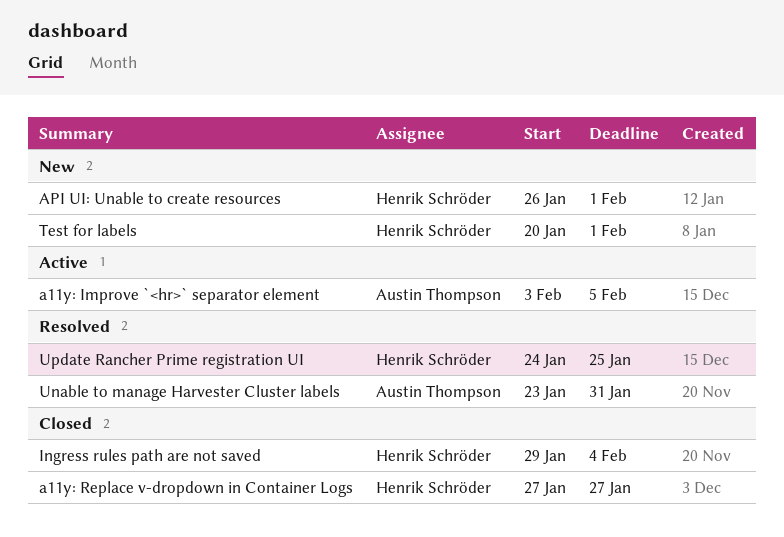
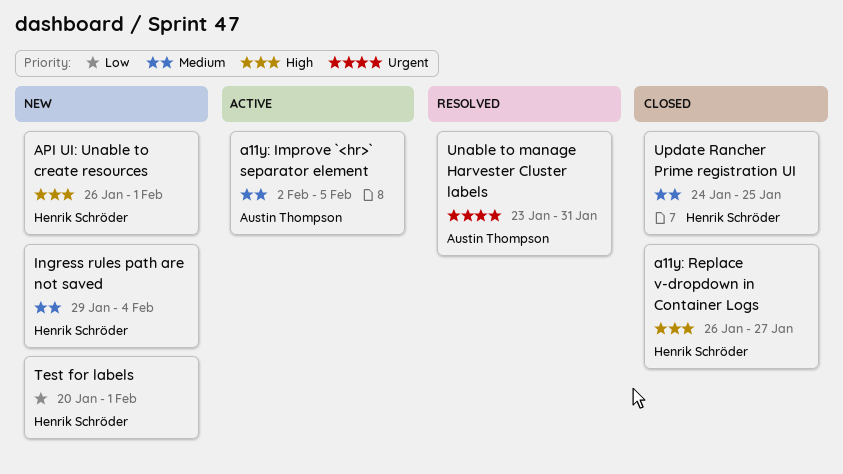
a11y: Improve `<hr>` separator element, start: Feb 3 -> Feb 2
a11y: Replace v-dropdown in Container Logs, start: Jan 27 -> Jan 26
Ingress rules path are not saved, status: Closed -> New
Update Rancher Prime registration UI, status: Resolved -> Closed

